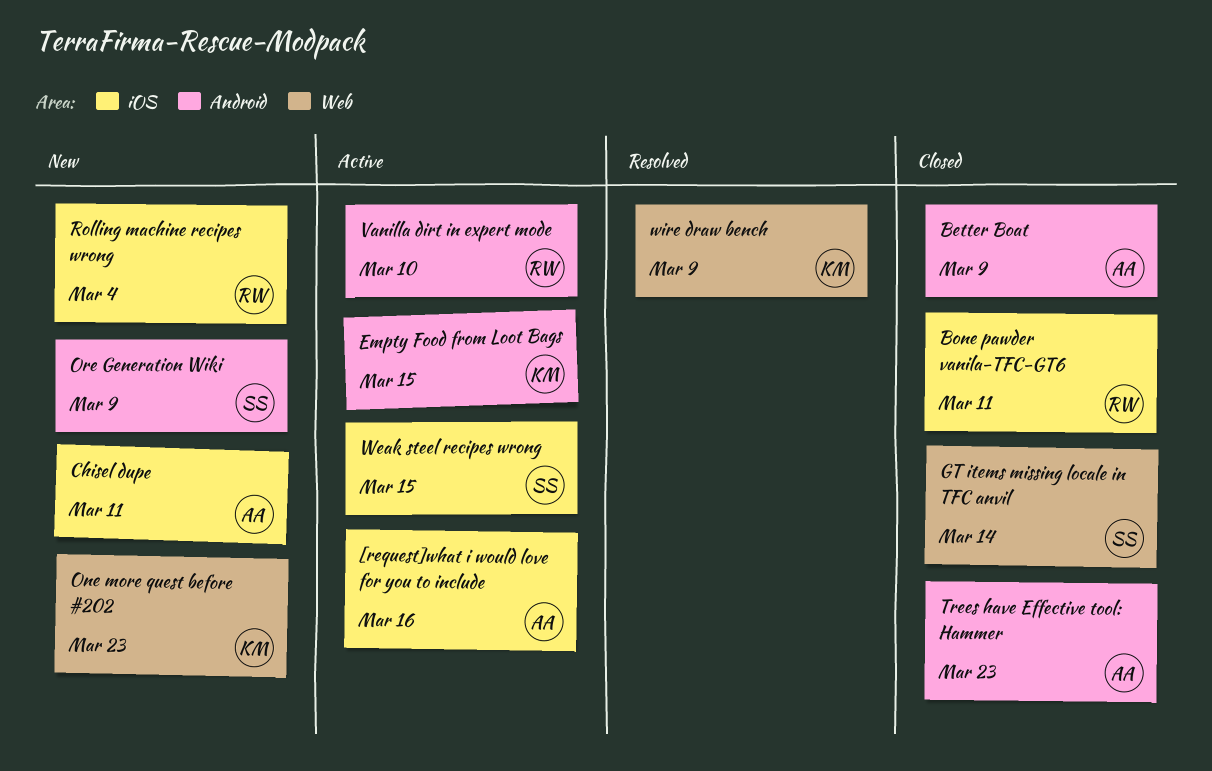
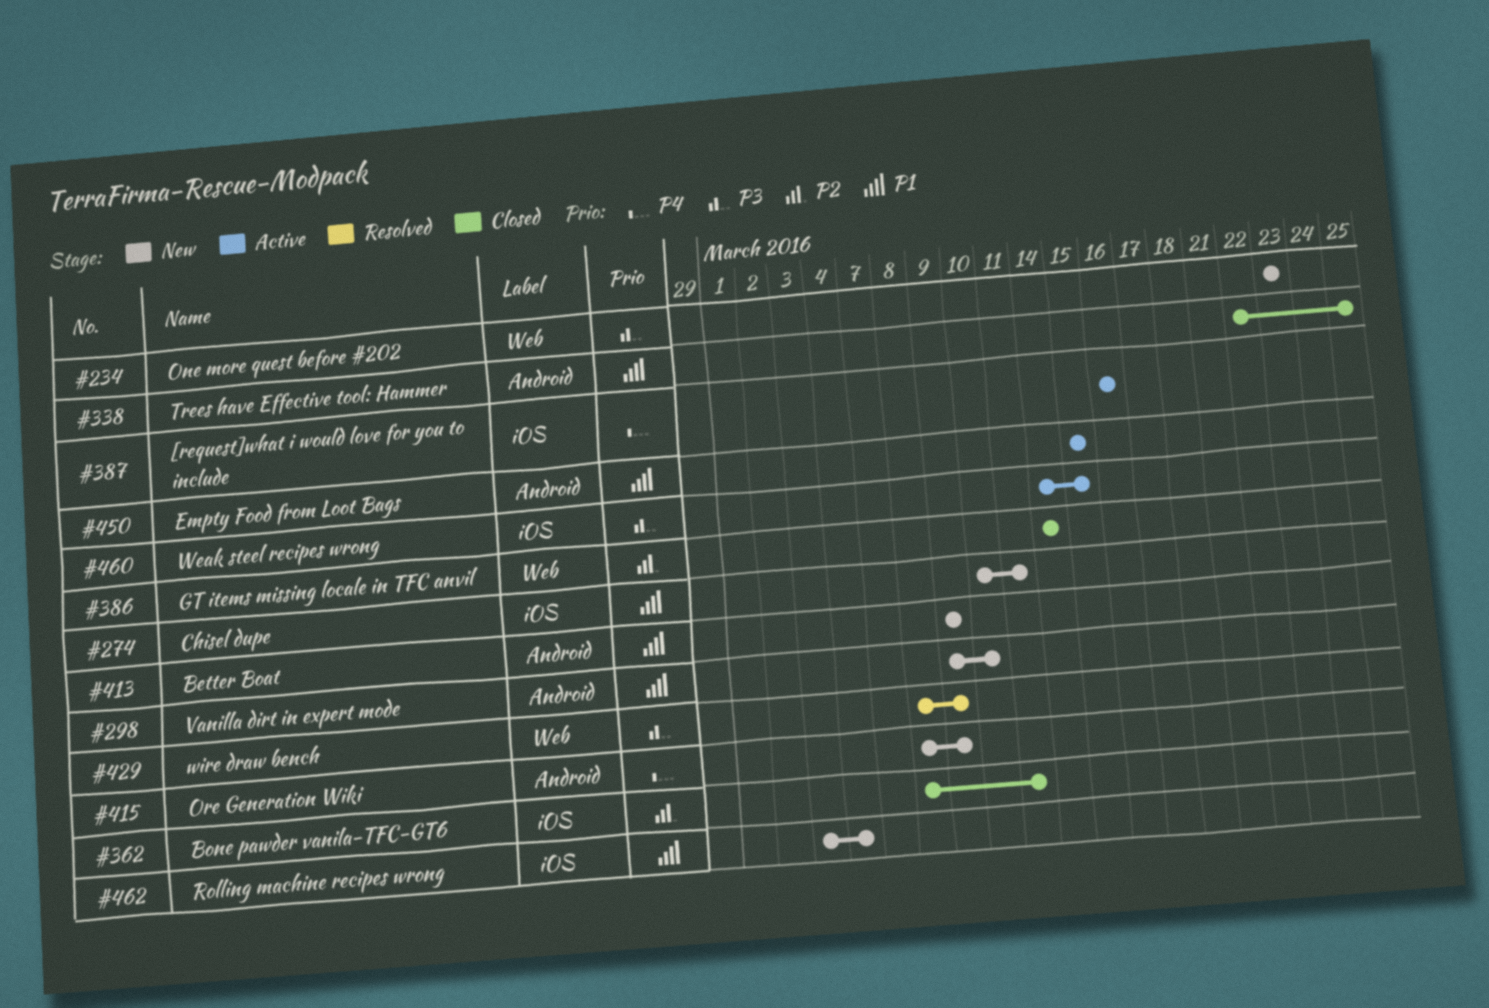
Better Boat, status: Closed -> New
Trees have Effective tool: Hammer, due: Mar 23 -> Mar 25
Vanilla dirt in expert mode, status: Active -> New

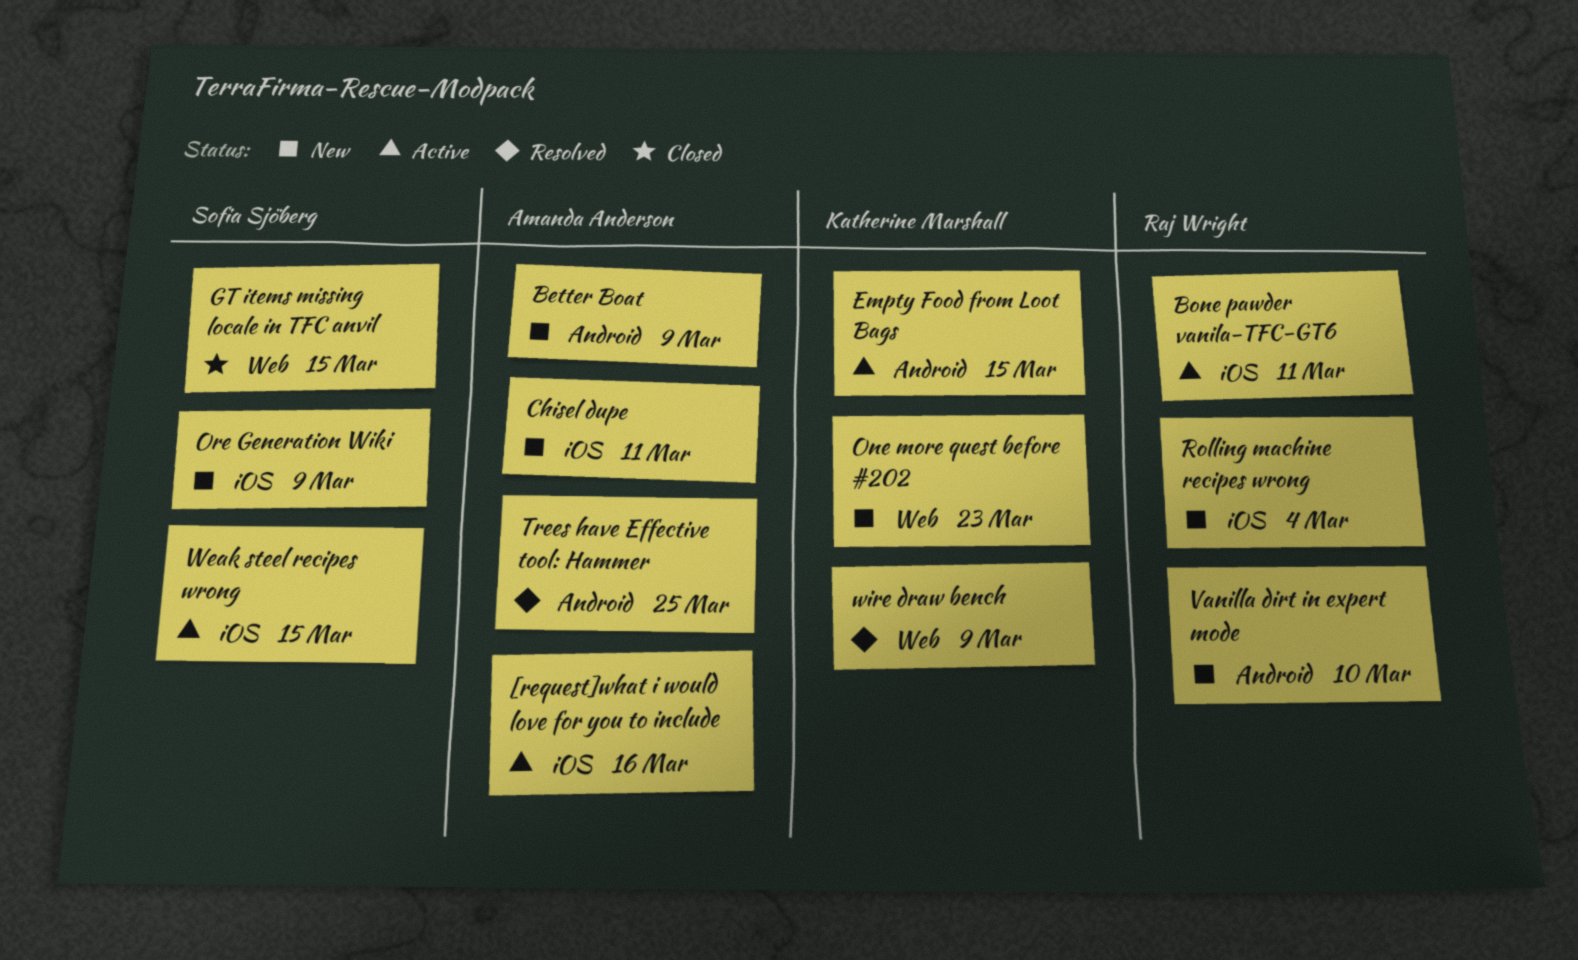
Bone pawder vanila-TFC-GT6, status: Closed -> Active
GT items missing locale in TFC anvil, due: Mar 14 -> Mar 15
Ore Generation Wiki, label: Android -> iOS
Trees have Effective tool: Hammer, status: Closed -> Resolved

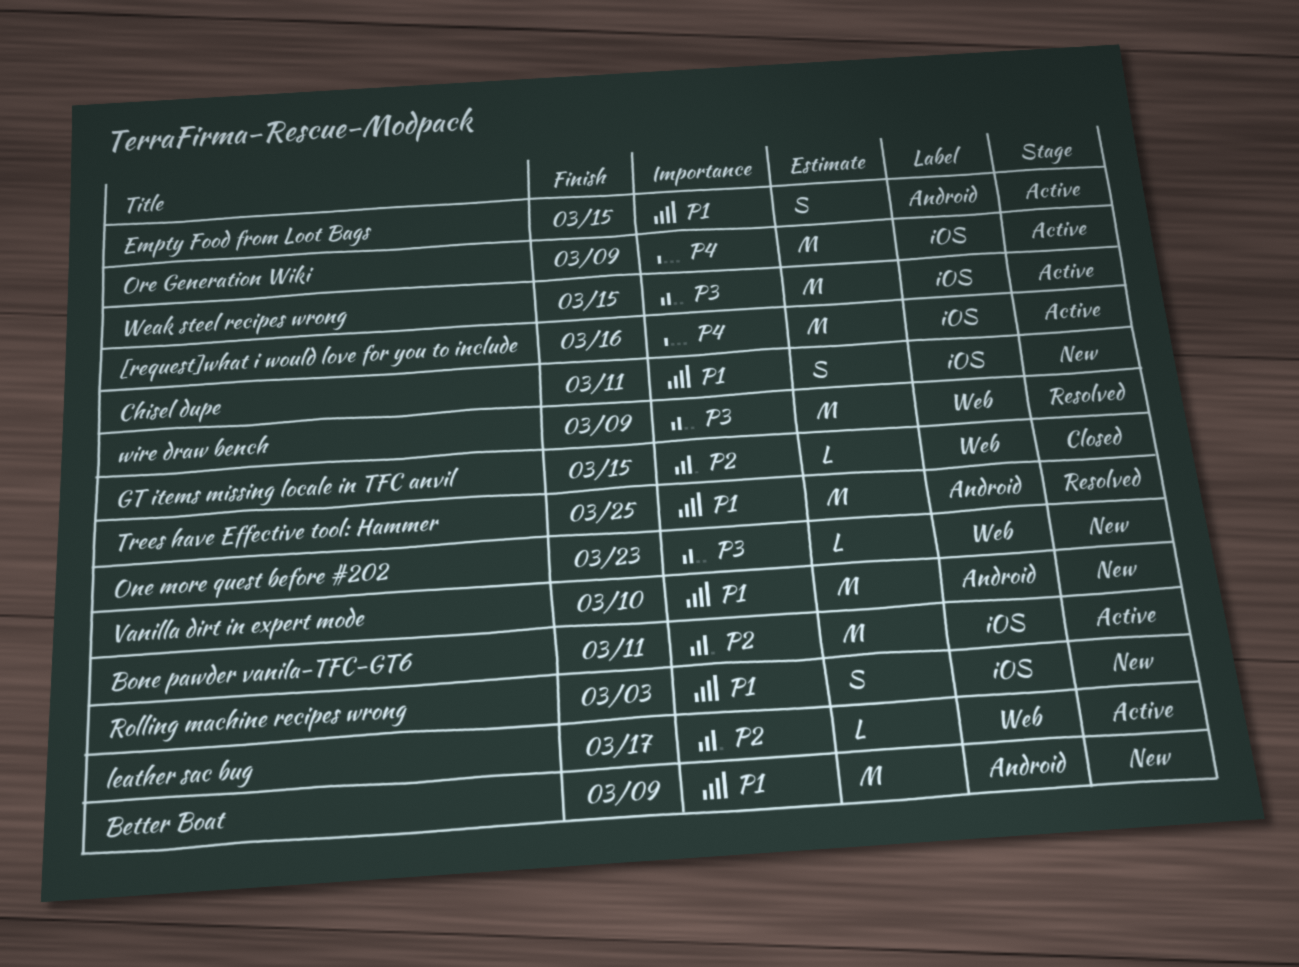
leather sac bug: none -> present
Ore Generation Wiki, status: New -> Active
Rolling machine recipes wrong, due: Mar 4 -> Mar 3

